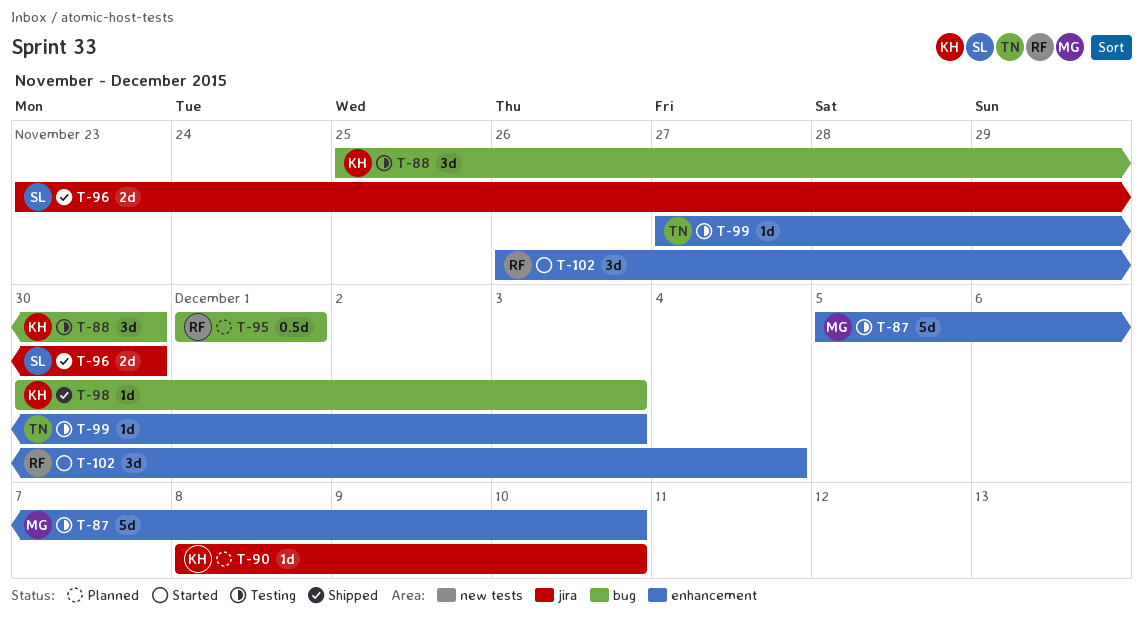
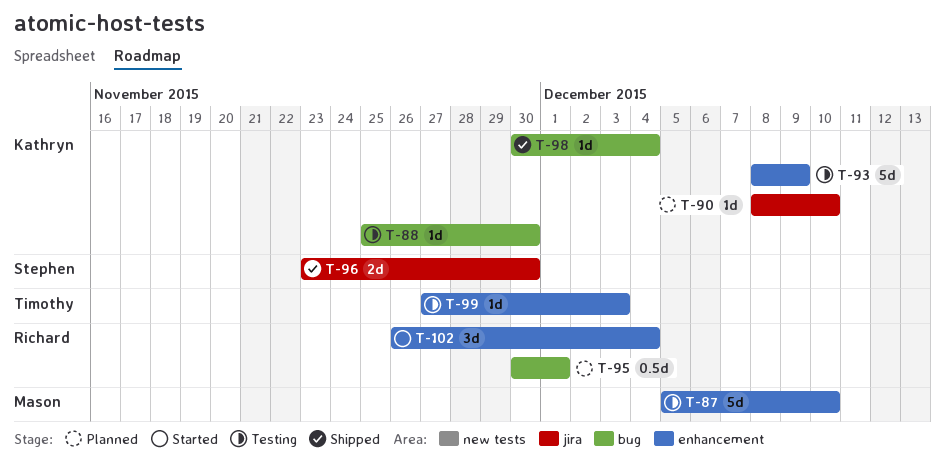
T-88, estimate: 3d -> 1d
T-93: none -> present
T-95, start: Dec 1 -> Nov 30
T-98, due: Dec 3 -> Dec 4

